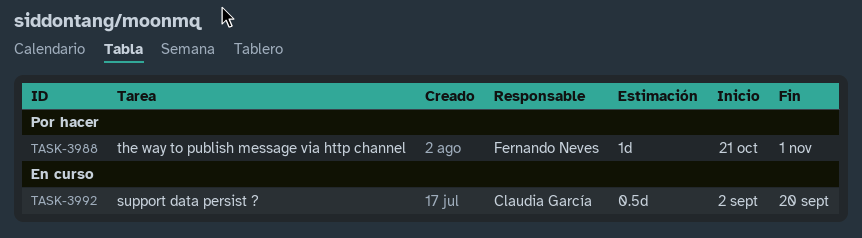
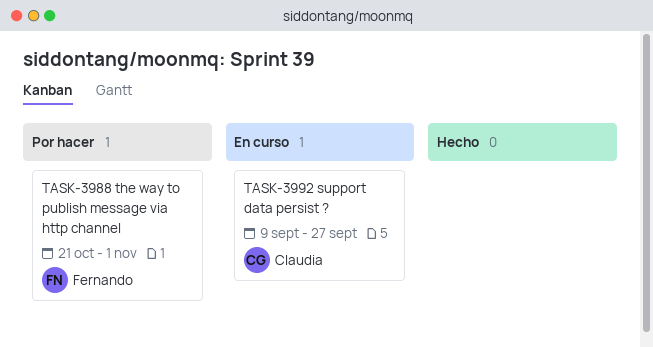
TASK-3992, start: Sep 2 -> Sep 9
TASK-3992, due: Sep 20 -> Sep 27

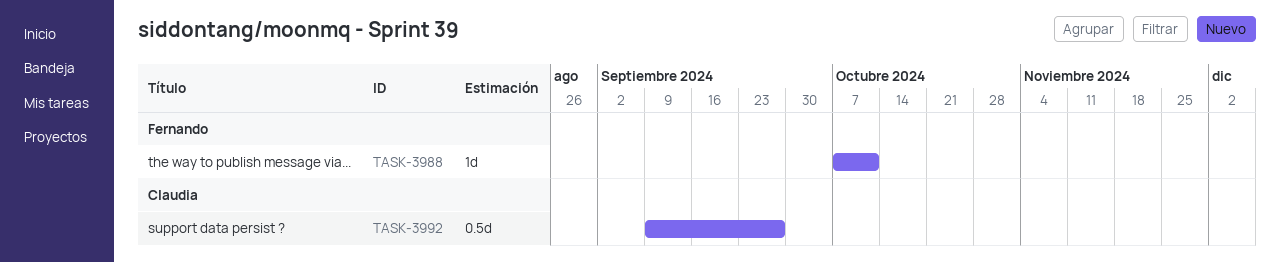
TASK-3988, start: Oct 21 -> Oct 7
TASK-3988, due: Nov 1 -> Oct 11

